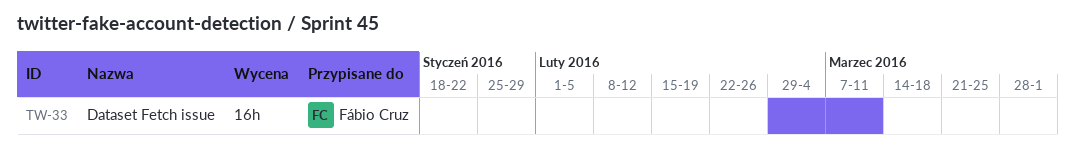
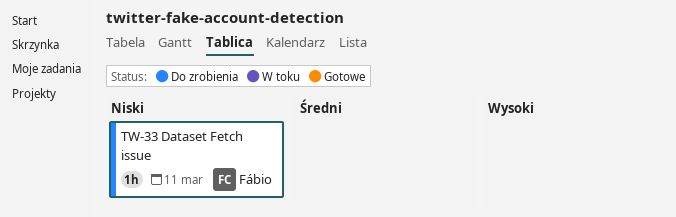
TW-33, estimate: 16h -> 1h

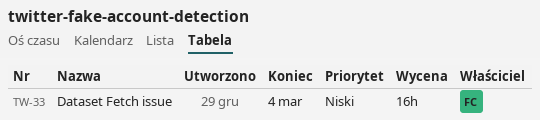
TW-33, estimate: 1h -> 16h
TW-33, due: Mar 11 -> Mar 4

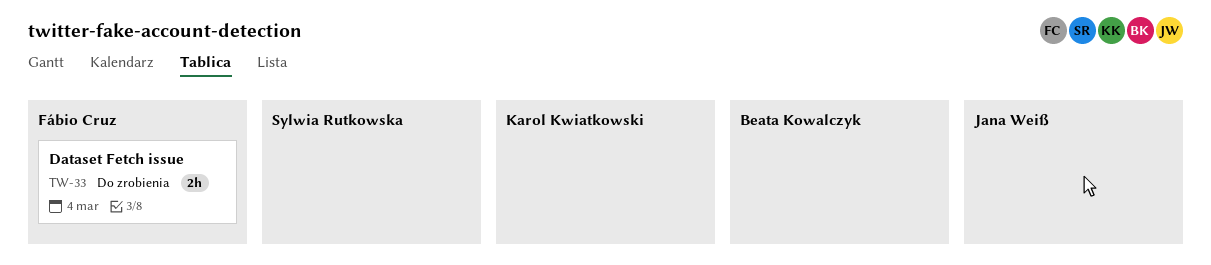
TW-33, estimate: 16h -> 2h

